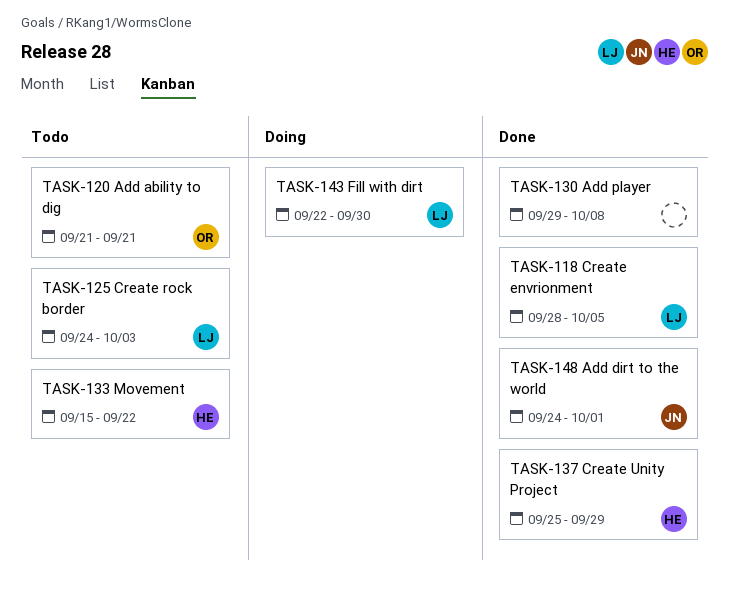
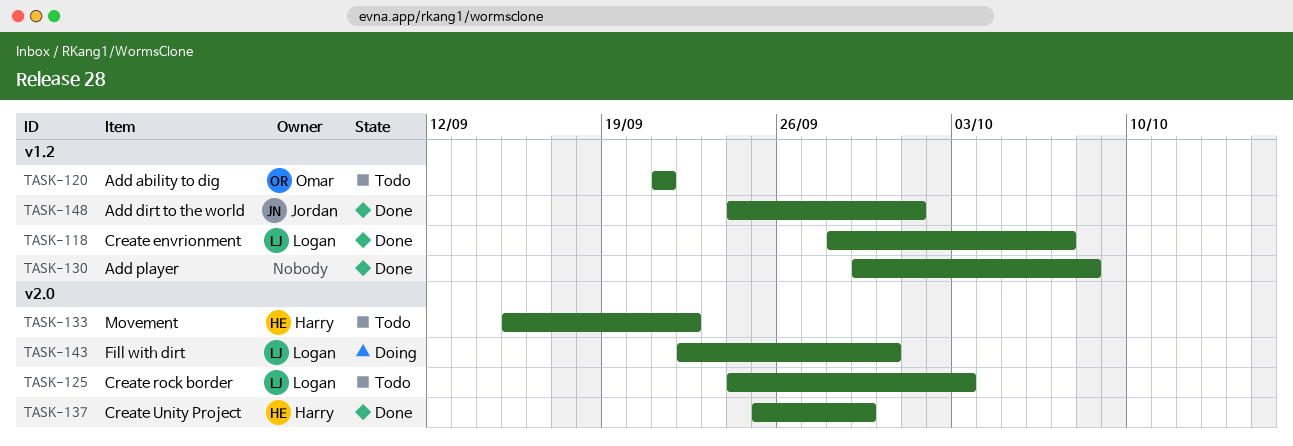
TASK-118, due: Oct 5 -> Oct 7

